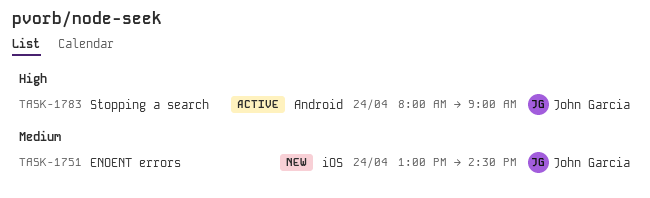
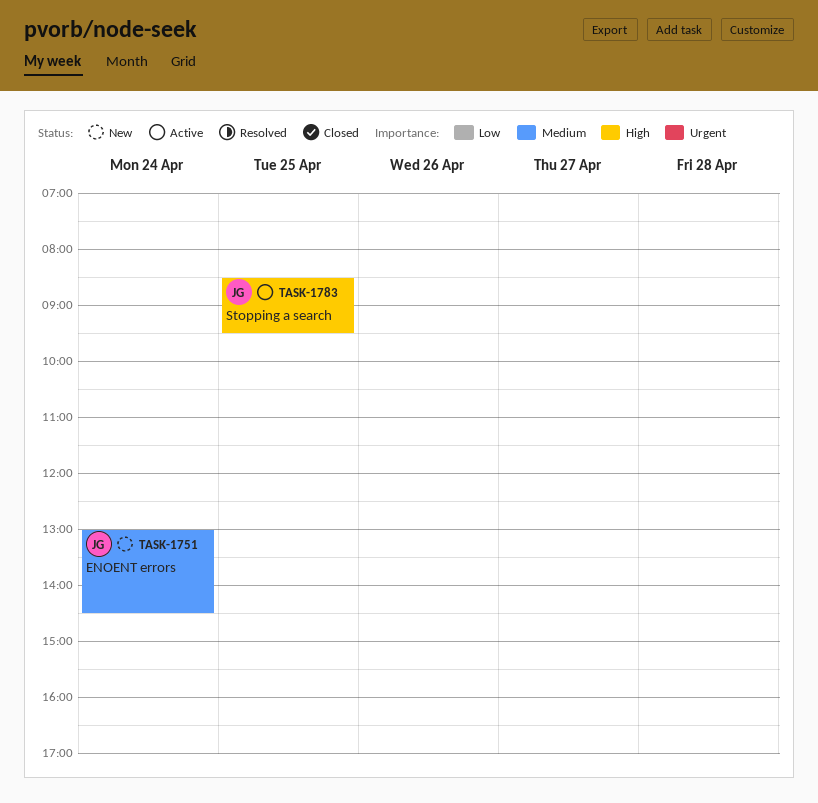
TASK-1783, day: Apr 24 -> Apr 25
TASK-1783, begins: 08:00 -> 08:30
TASK-1783, ends: 09:00 -> 09:30

